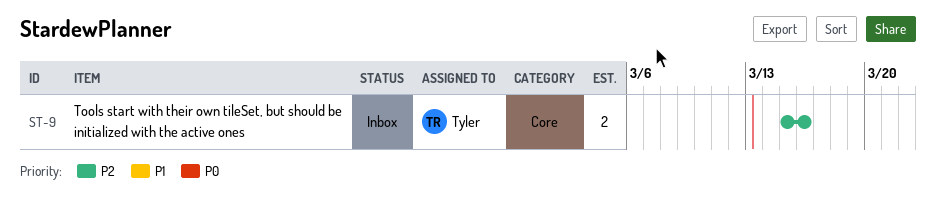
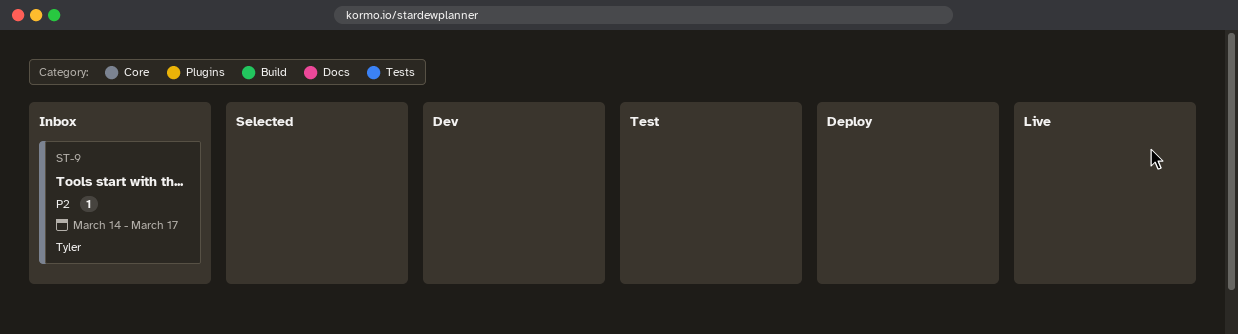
ST-9, estimate: 2 -> 1
ST-9, start: Mar 15 -> Mar 14
ST-9, due: Mar 16 -> Mar 17

